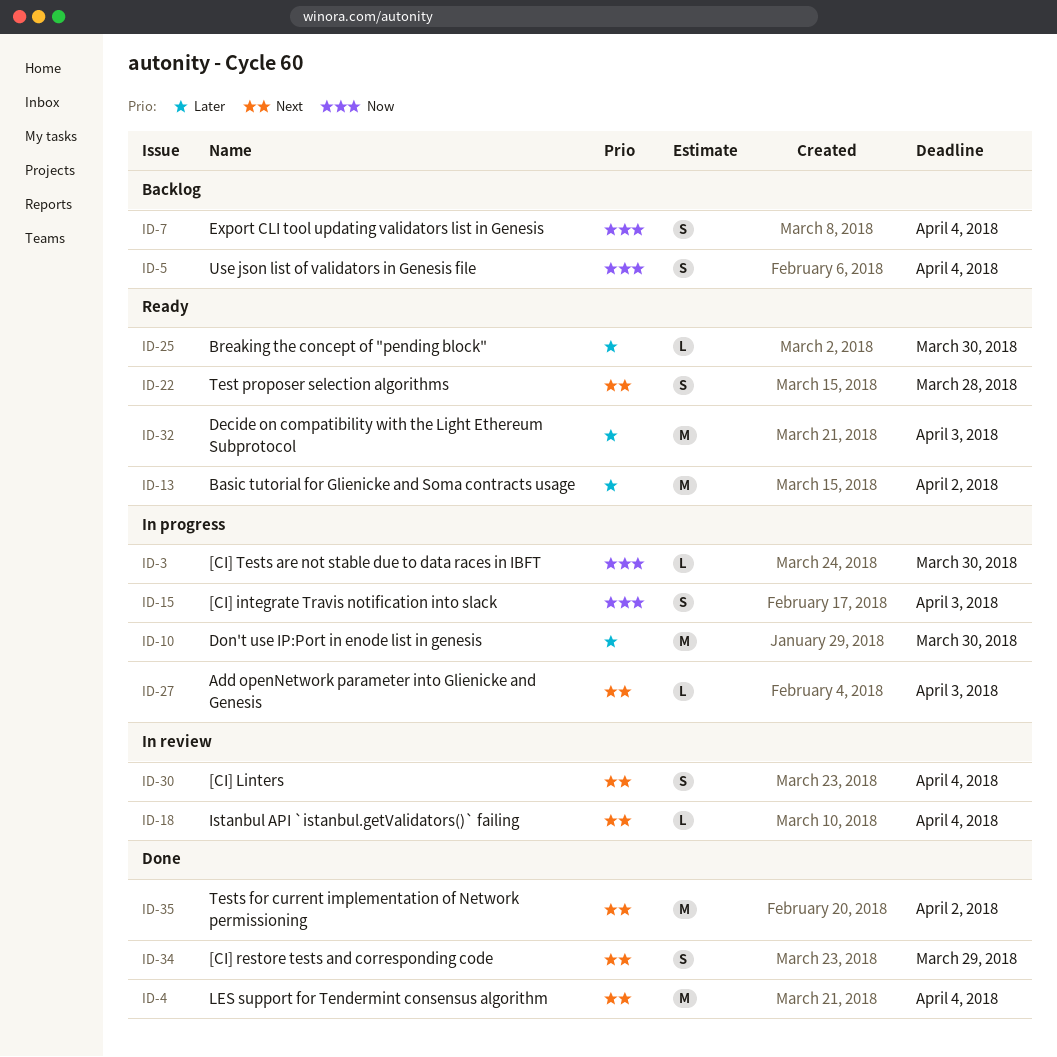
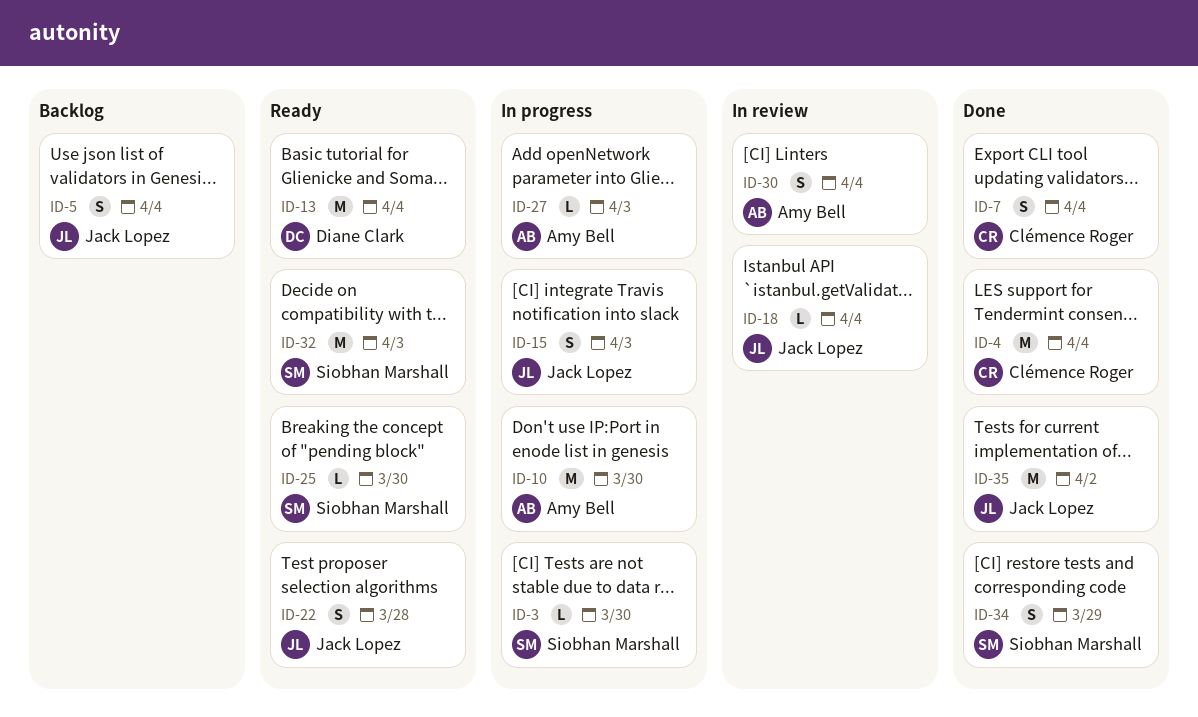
ID-7, status: Backlog -> Done
ID-13, due: Apr 2 -> Apr 4

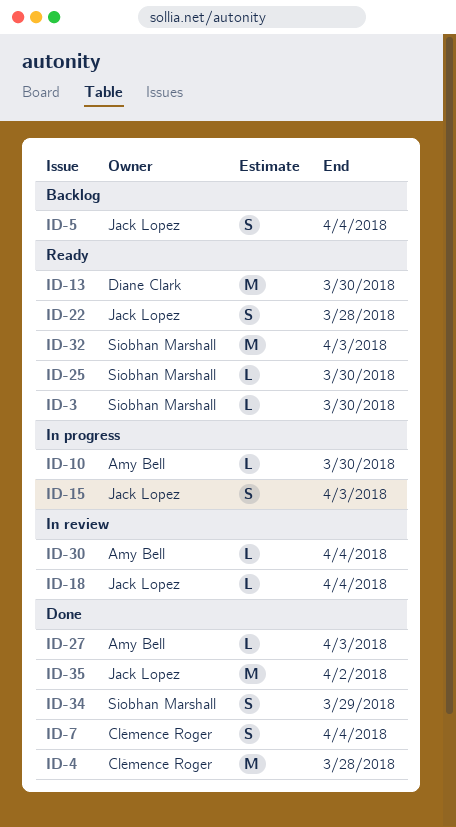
ID-3, status: In progress -> Ready
ID-4, due: Apr 4 -> Mar 28
ID-10, estimate: M -> L
ID-13, due: Apr 4 -> Mar 30
ID-27, status: In progress -> Done
ID-30, estimate: S -> L

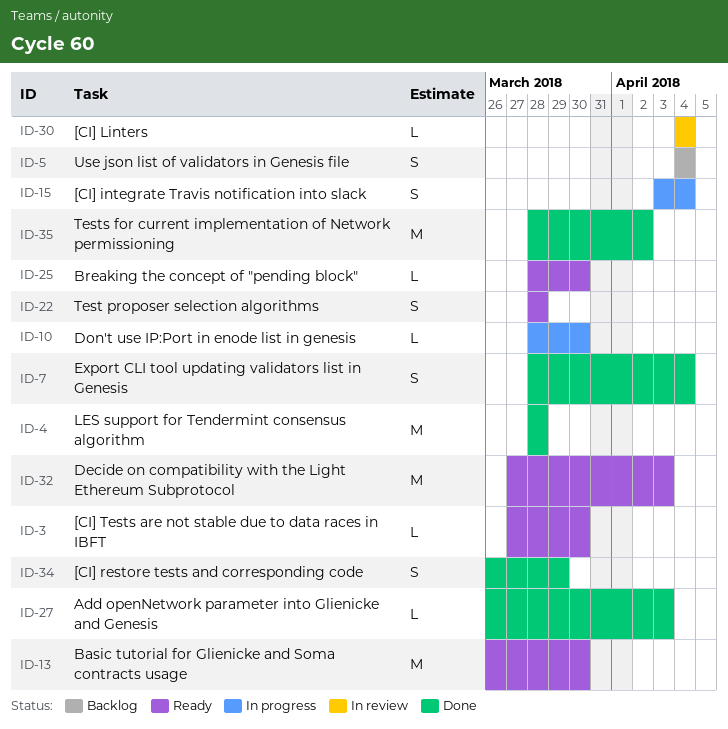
ID-15, due: Apr 3 -> Apr 4
ID-18: present -> none

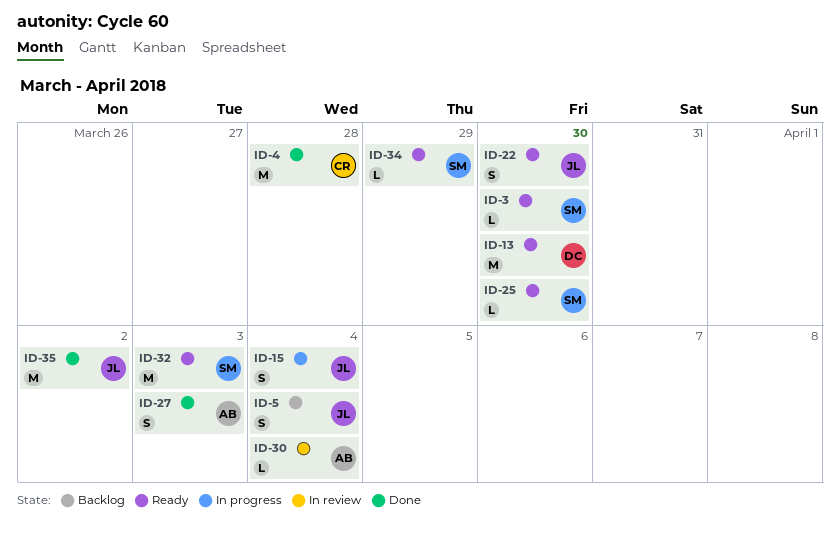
ID-7: present -> none
ID-10: present -> none
ID-22, due: Mar 28 -> Mar 30
ID-27, estimate: L -> S
ID-34, status: Done -> Ready
ID-34, estimate: S -> L

